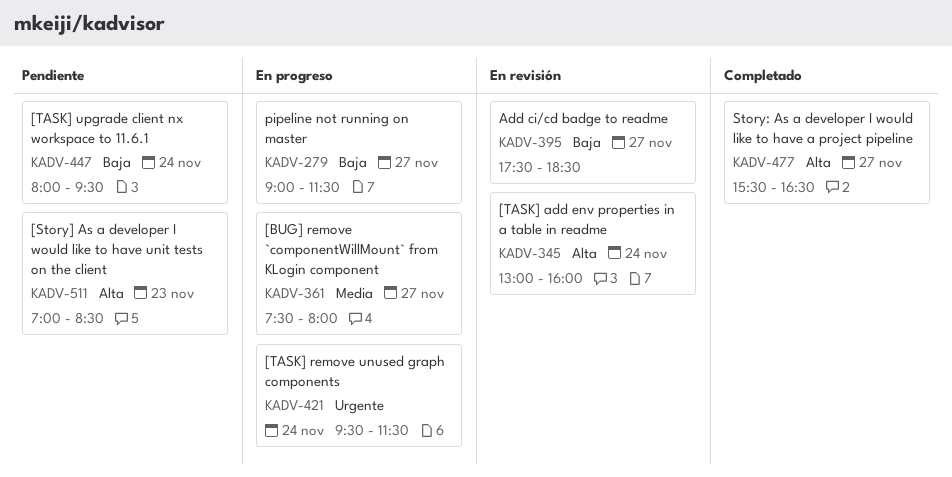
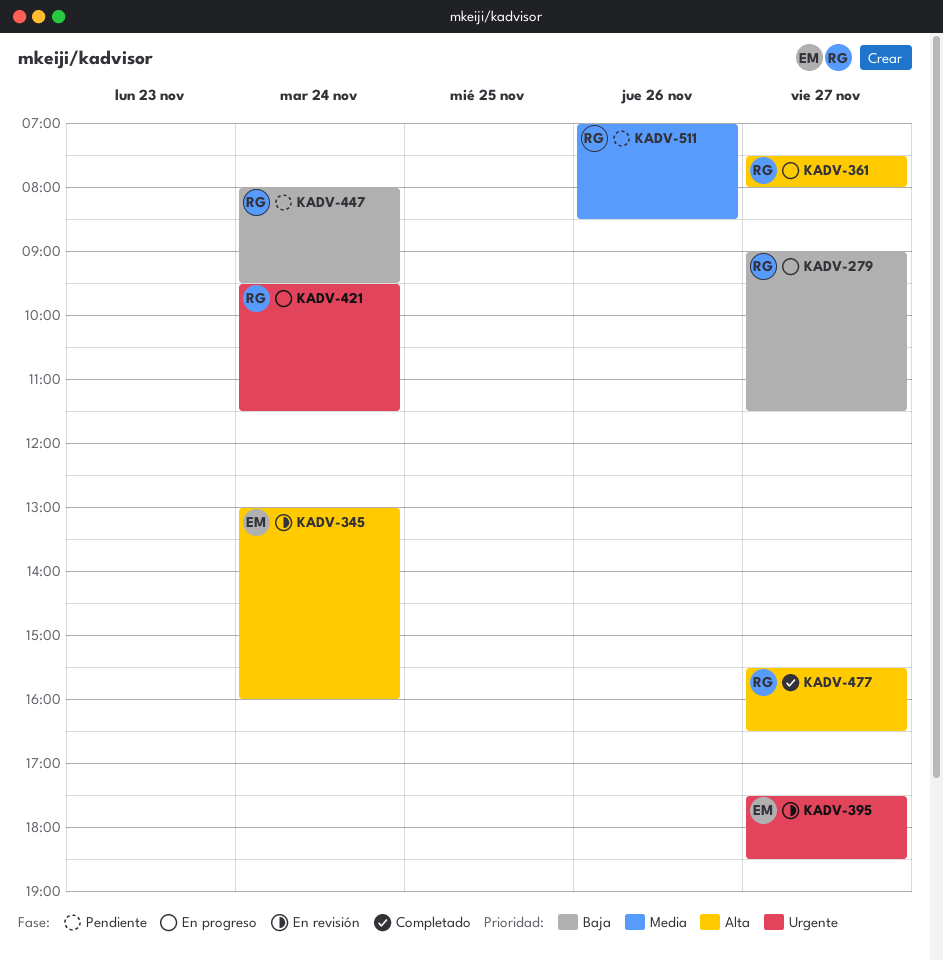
KADV-361, priority: Media -> Alta
KADV-395, priority: Baja -> Urgente
KADV-511, priority: Alta -> Media
KADV-511, day: Nov 23 -> Nov 26

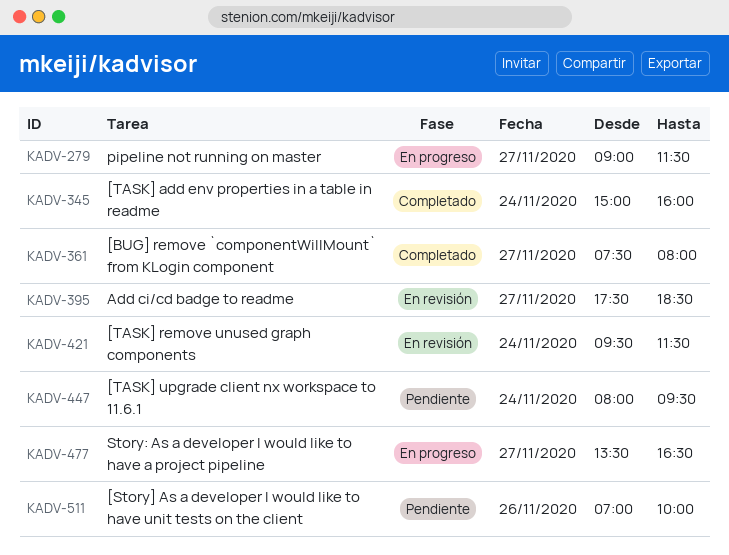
KADV-345, status: En revisión -> Completado
KADV-345, begins: 13:00 -> 15:00
KADV-361, status: En progreso -> Completado
KADV-421, status: En progreso -> En revisión
KADV-477, status: Completado -> En progreso
KADV-477, begins: 15:30 -> 13:30
KADV-511, ends: 08:30 -> 10:00

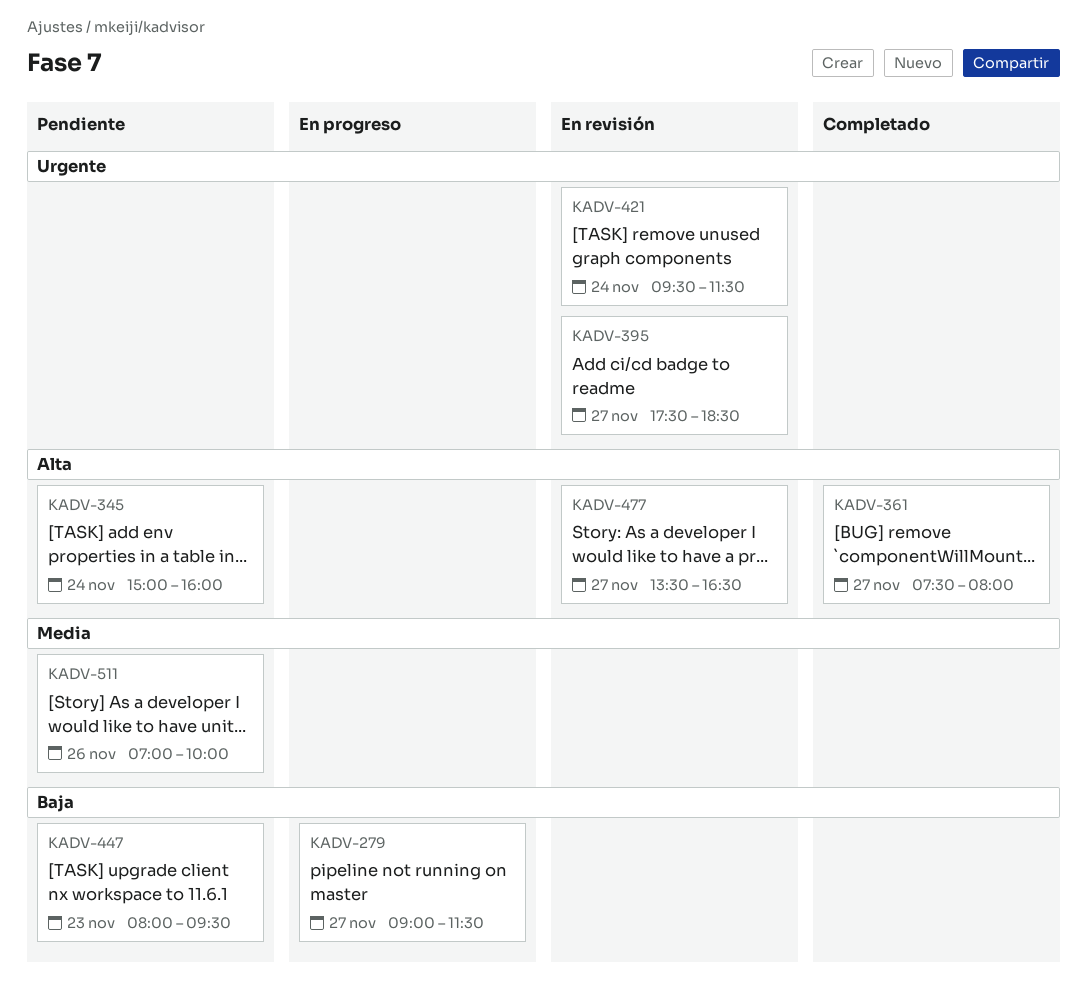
KADV-345, status: Completado -> Pendiente
KADV-447, day: Nov 24 -> Nov 23
KADV-477, status: En progreso -> En revisión

